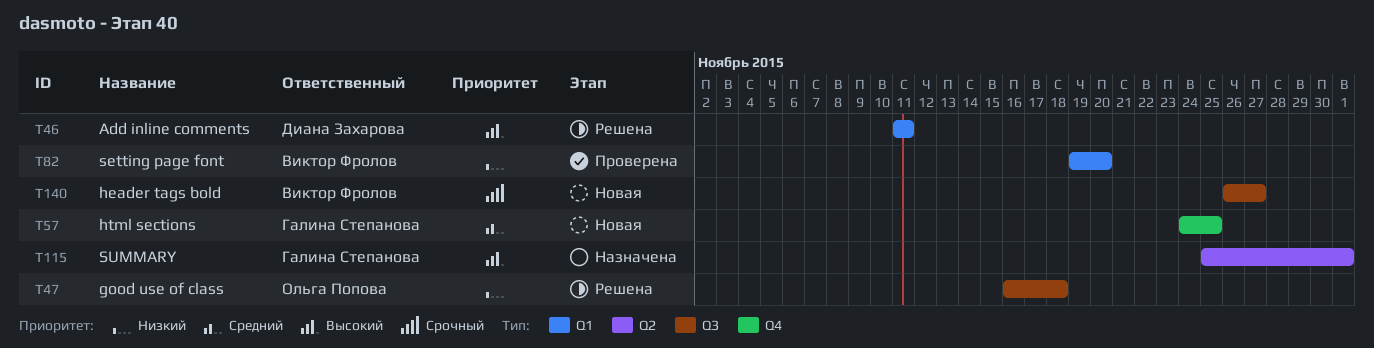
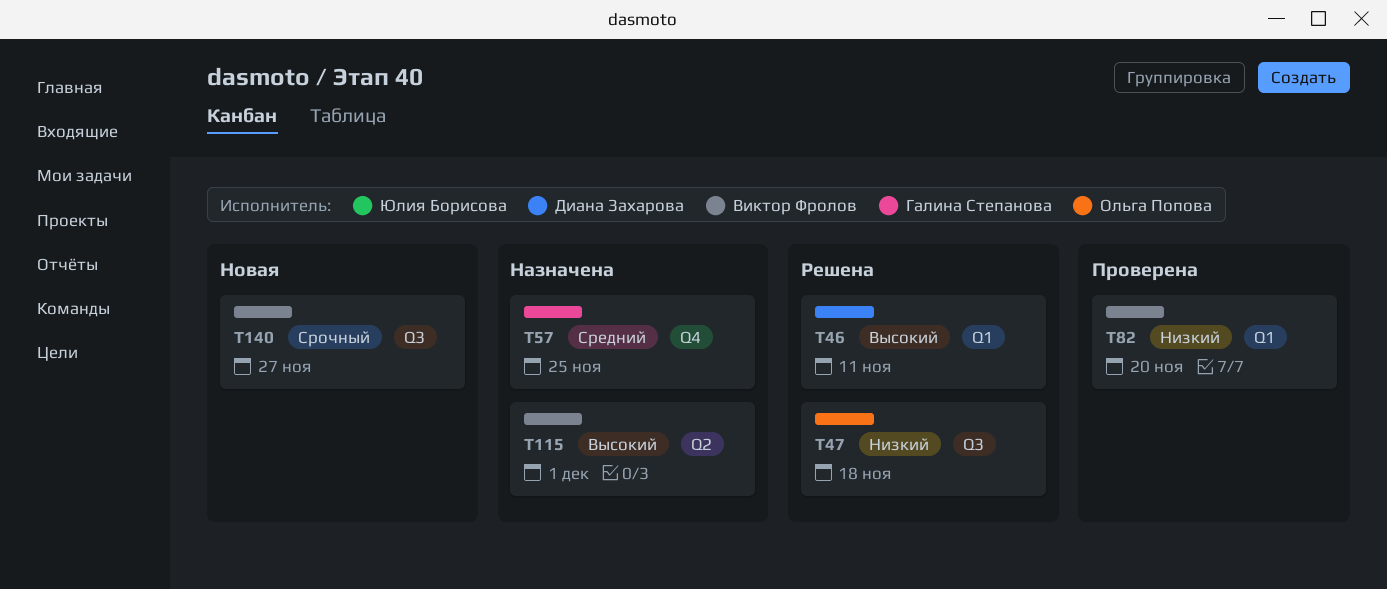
T57, status: Новая -> Назначена
T115, owner: Галина Степанова -> Виктор Фролов

